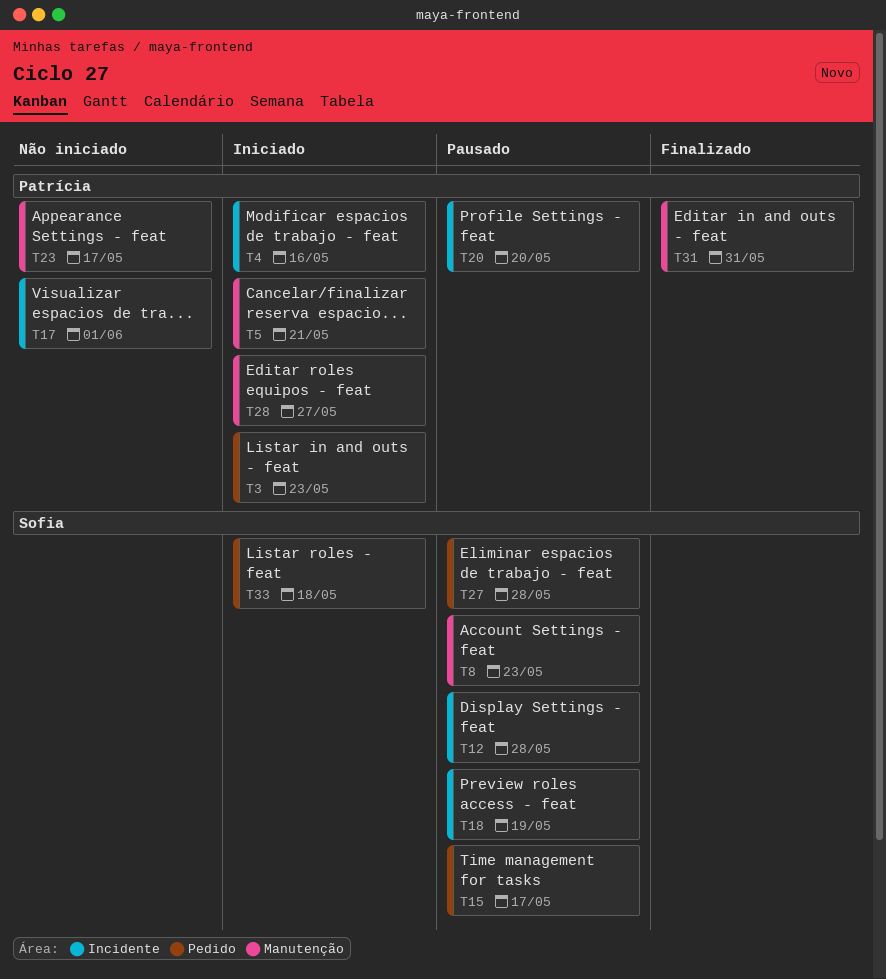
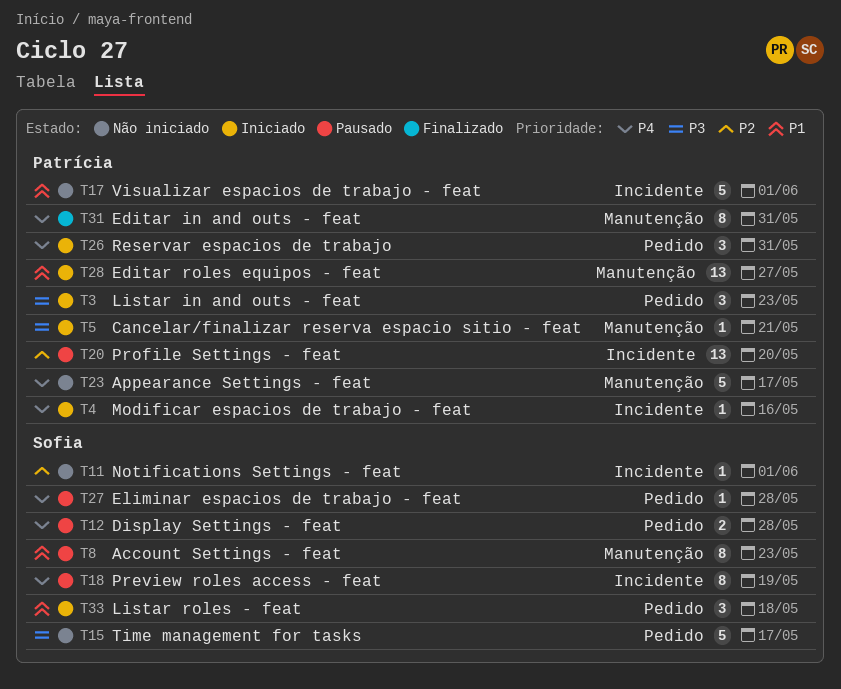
T11: none -> present
T12, label: Incidente -> Pedido
T15, status: Pausado -> Não iniciado
T26: none -> present

